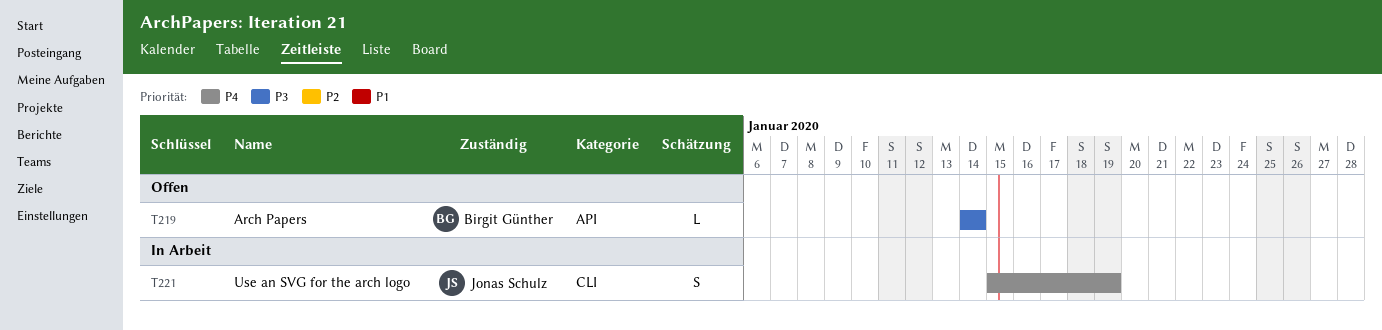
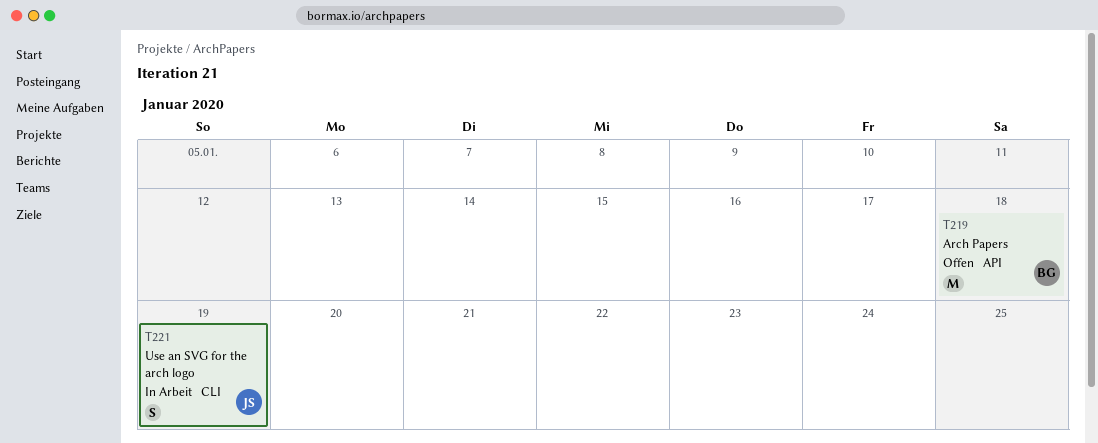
T219, estimate: L -> M
T219, due: Jan 14 -> Jan 18

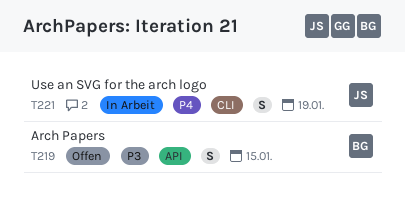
T219, estimate: M -> S
T219, due: Jan 18 -> Jan 15

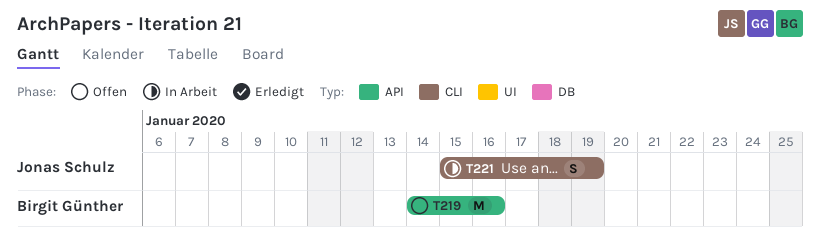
T219, estimate: S -> M
T219, due: Jan 15 -> Jan 16

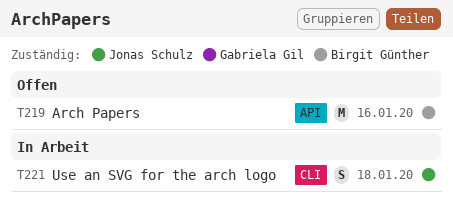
T221, due: Jan 19 -> Jan 18

